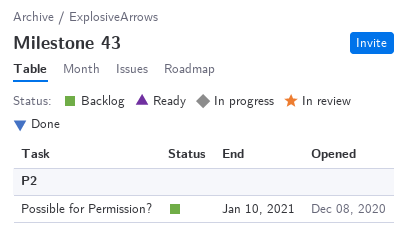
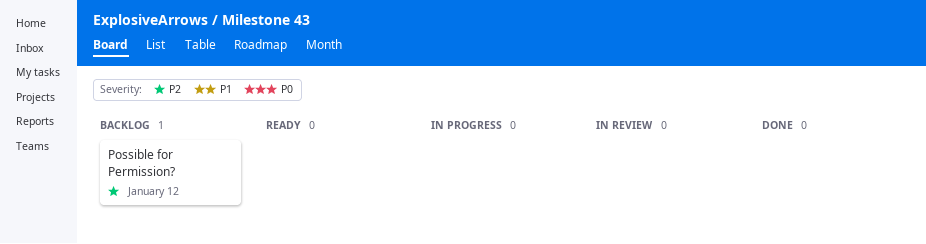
Possible for Permission?, due: Jan 10 -> Jan 12

